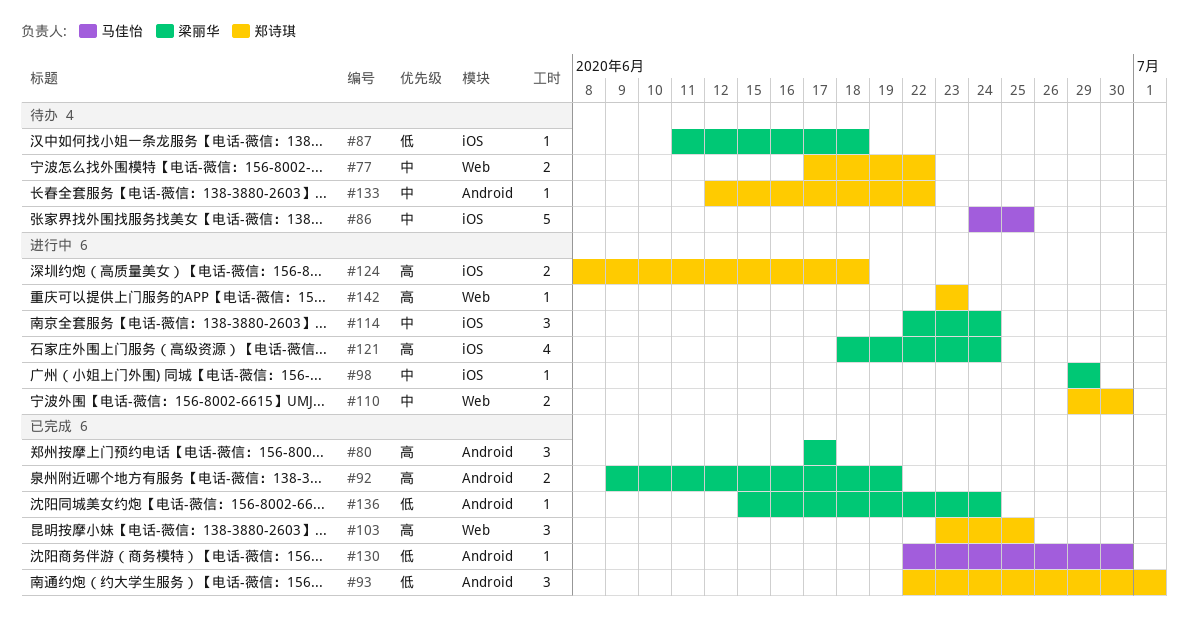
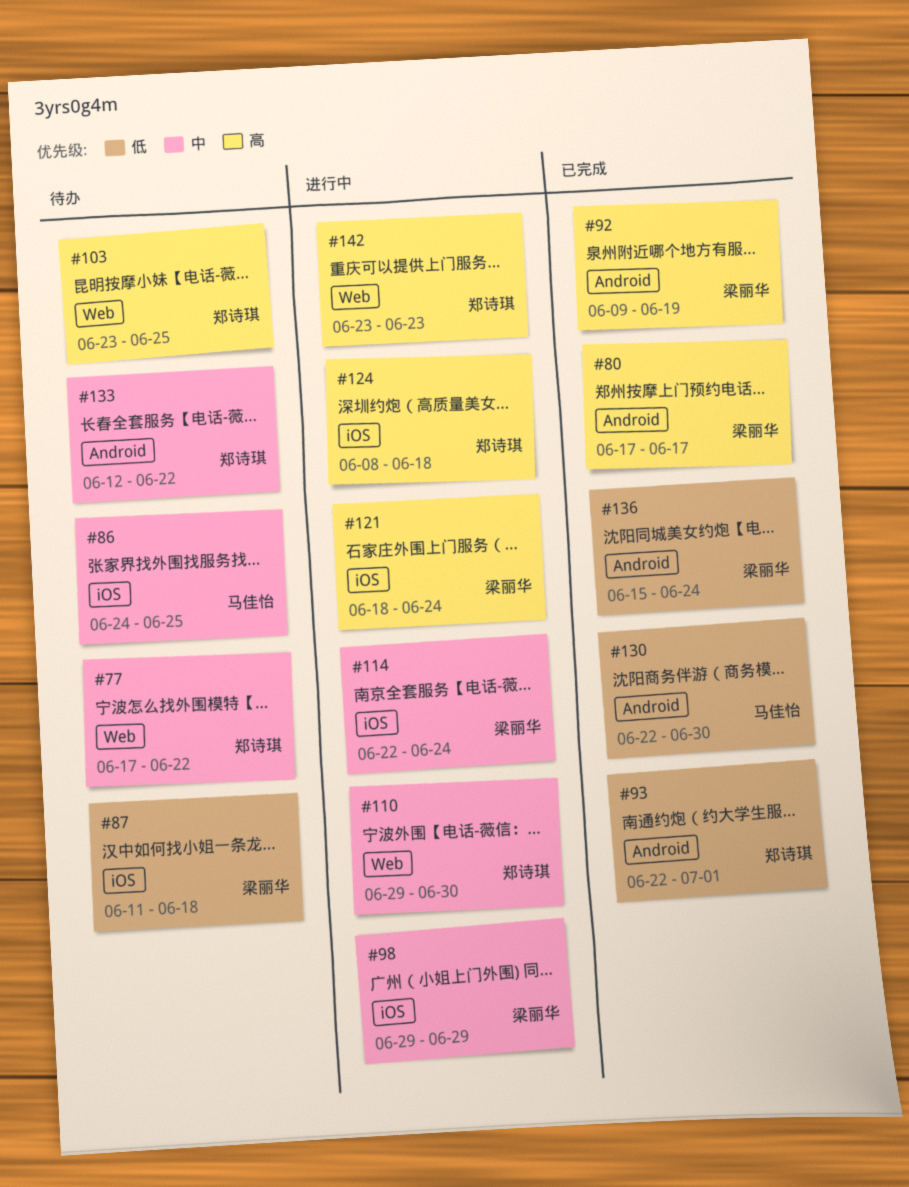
#103, status: 已完成 -> 待办

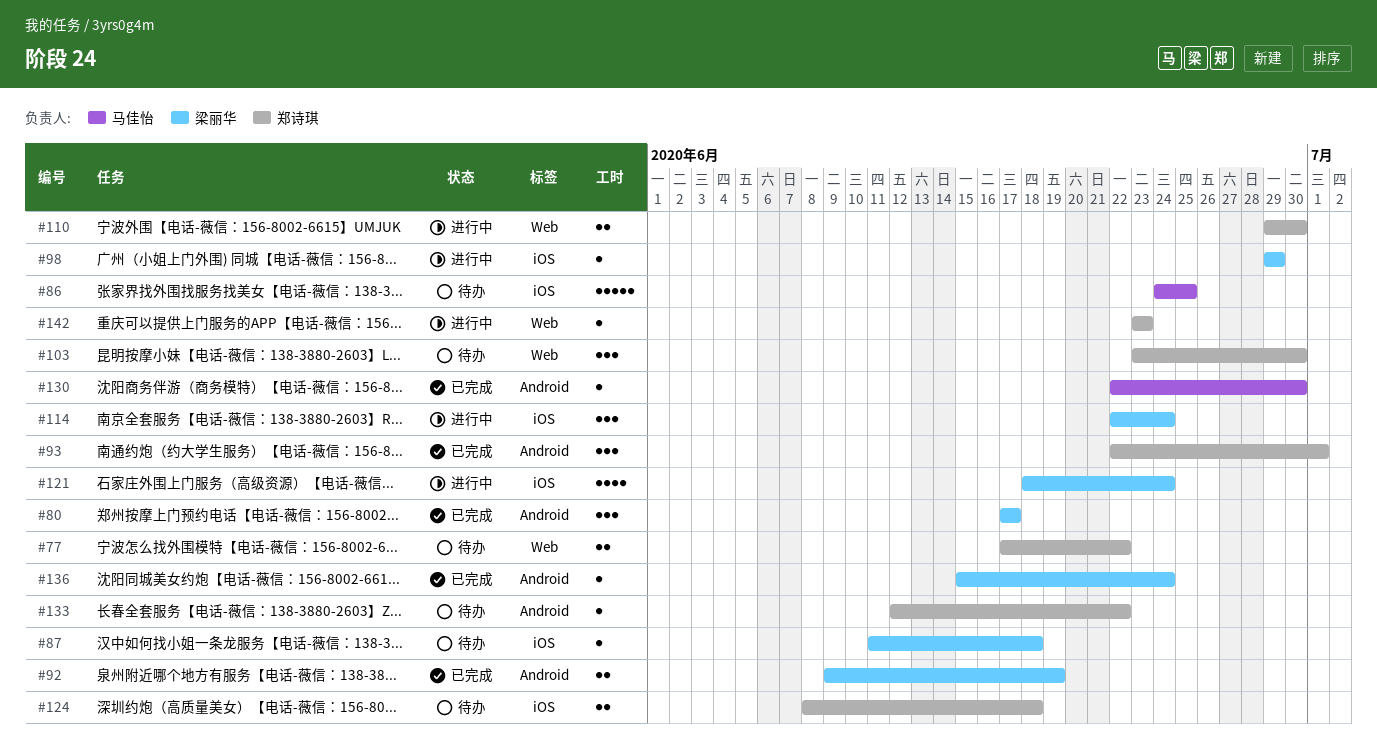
#103, due: Jun 25 -> Jun 30
#124, status: 进行中 -> 待办

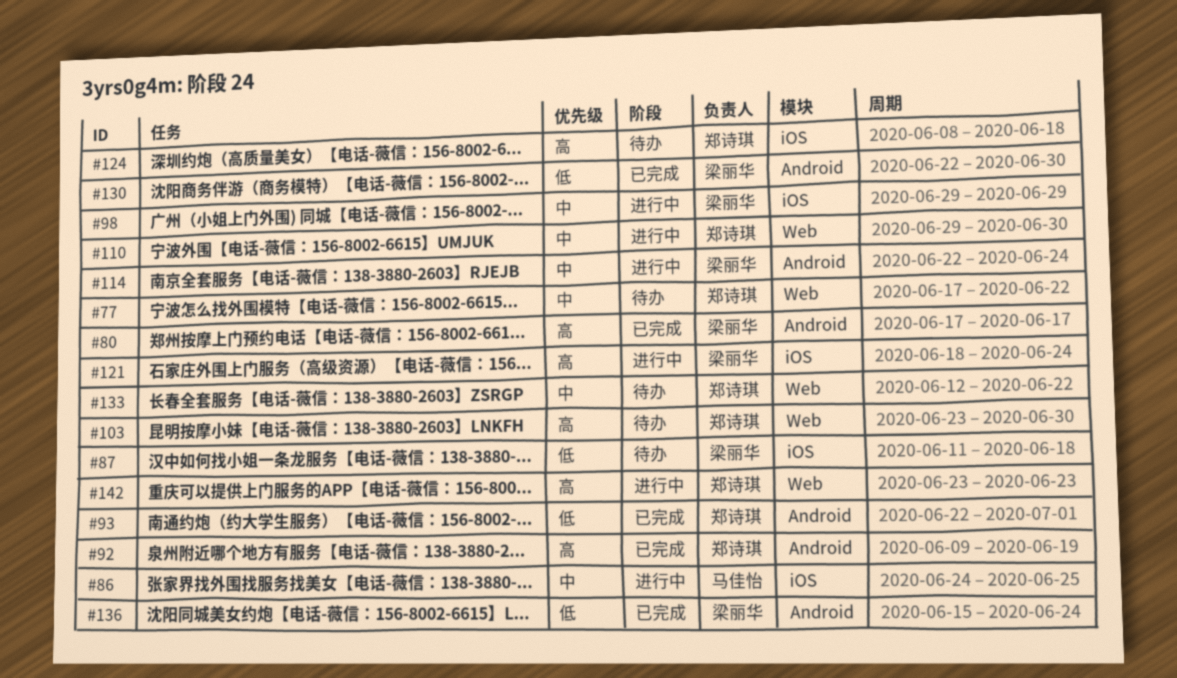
#86, status: 待办 -> 进行中
#92, owner: 梁丽华 -> 郑诗琪
#114, label: iOS -> Android
#130, owner: 马佳怡 -> 梁丽华
#133, label: Android -> Web

